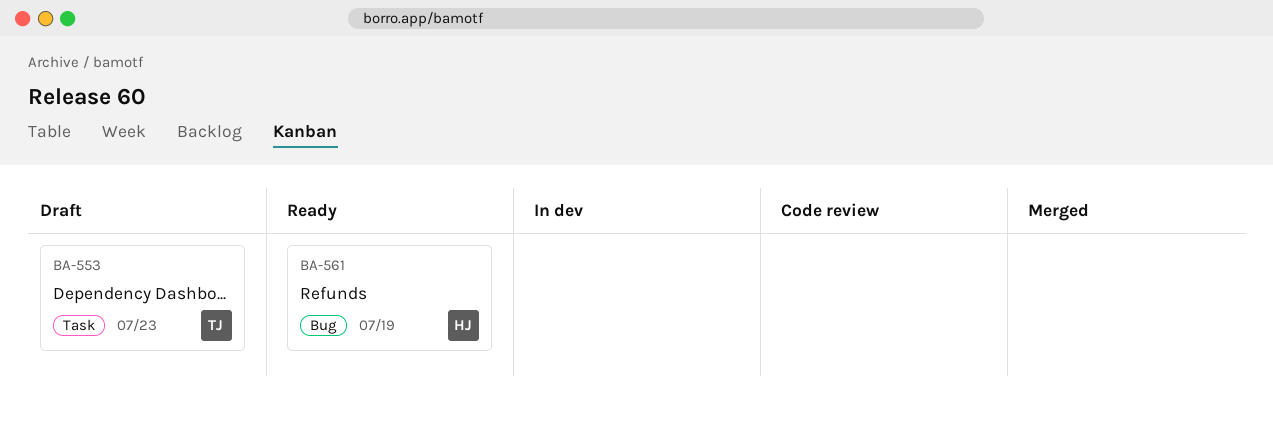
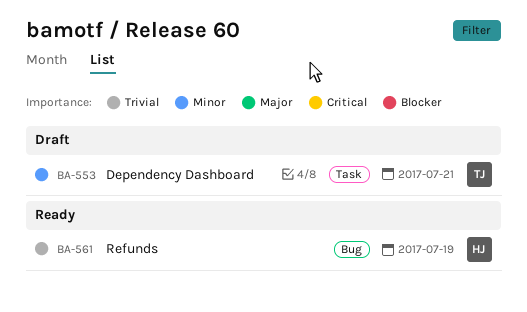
BA-553, due: Jul 23 -> Jul 21

